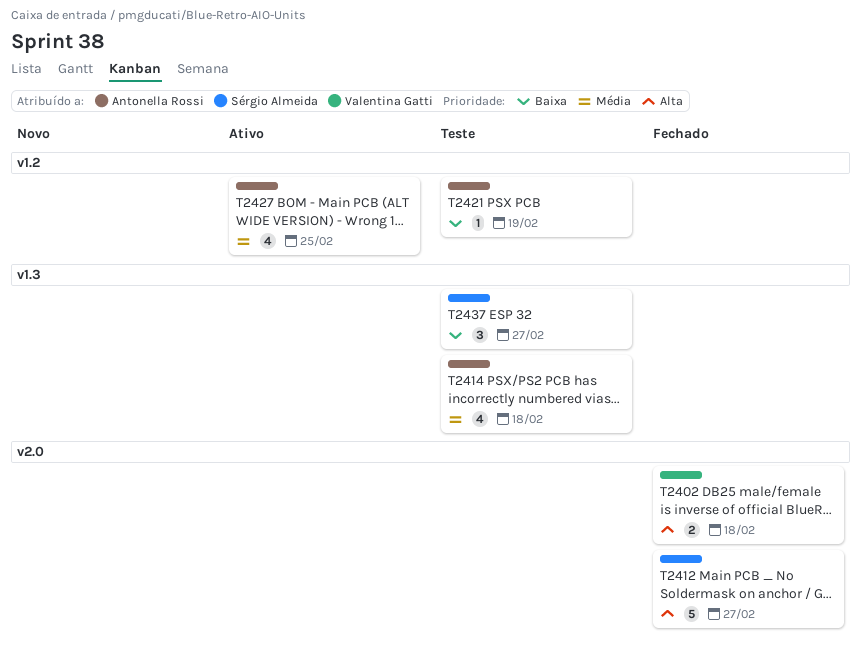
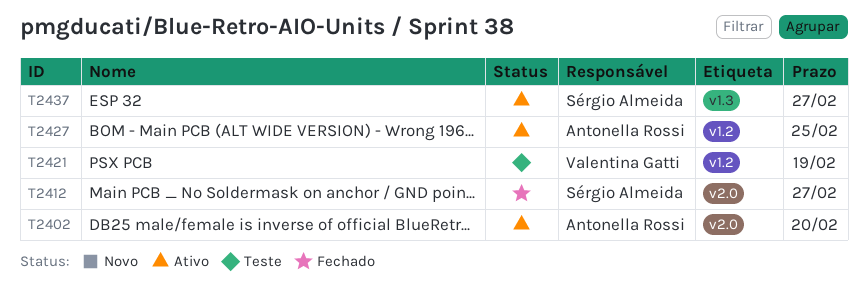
T2402, status: Fechado -> Ativo
T2402, owner: Valentina Gatti -> Antonella Rossi
T2402, due: Feb 18 -> Feb 20
T2414: present -> none
T2421, owner: Antonella Rossi -> Valentina Gatti
T2437, status: Teste -> Ativo

